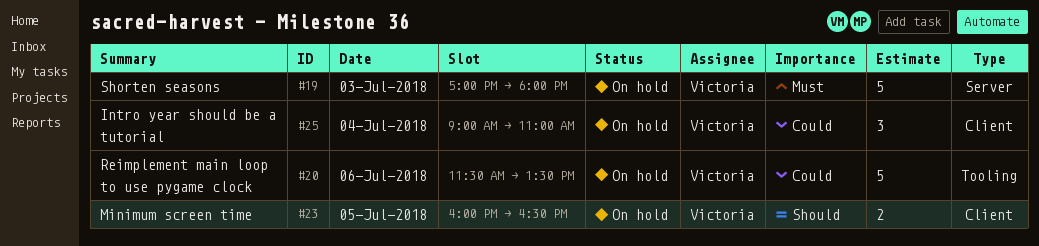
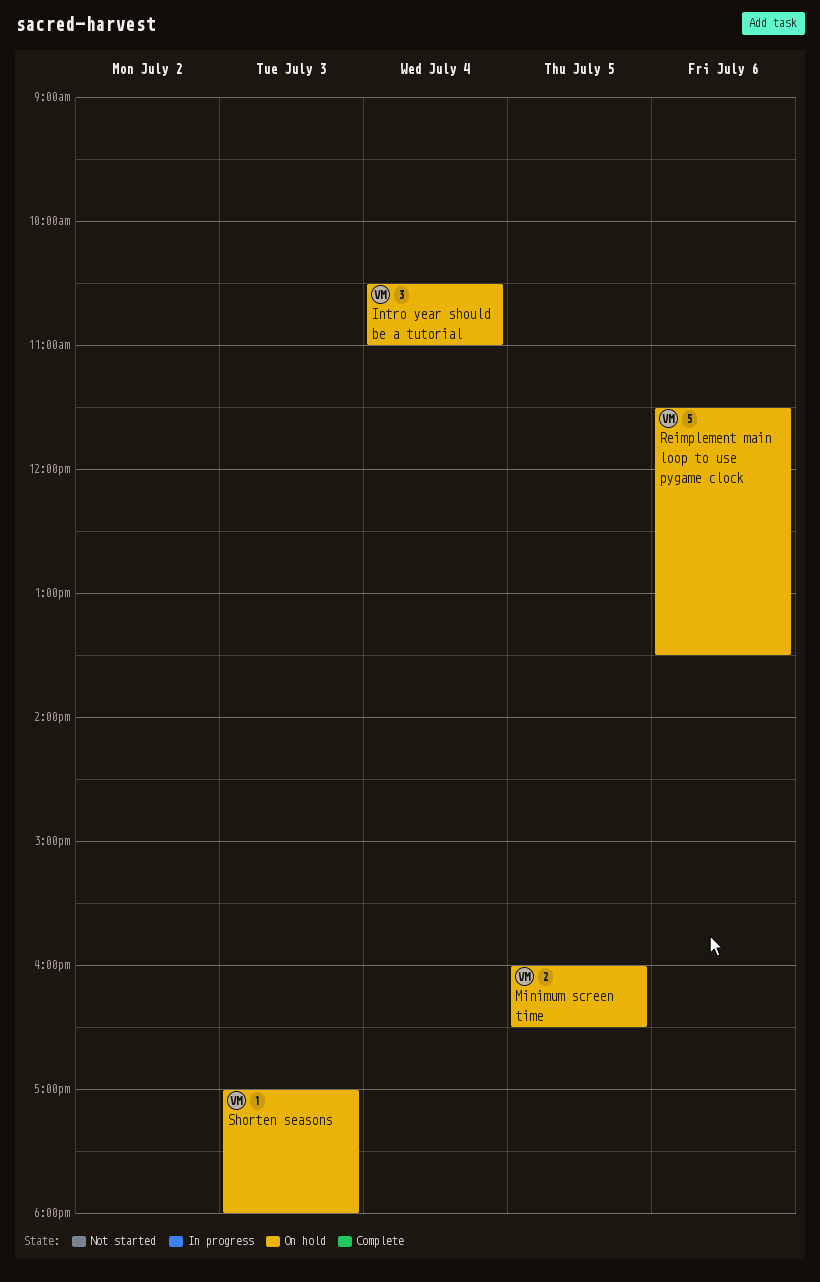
Intro year should be a tutorial, begins: 09:00 -> 10:30
Shorten seasons, estimate: 5 -> 1

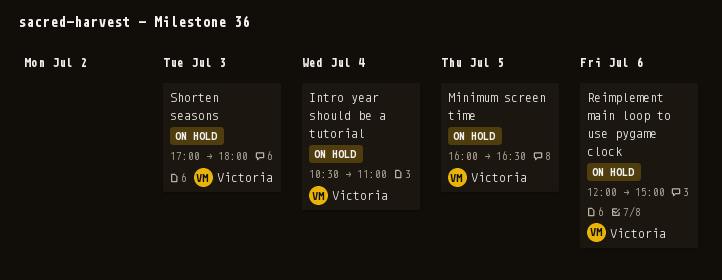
Reimplement main loop to use pygame clock, begins: 11:30 -> 12:00
Reimplement main loop to use pygame clock, ends: 13:30 -> 15:00

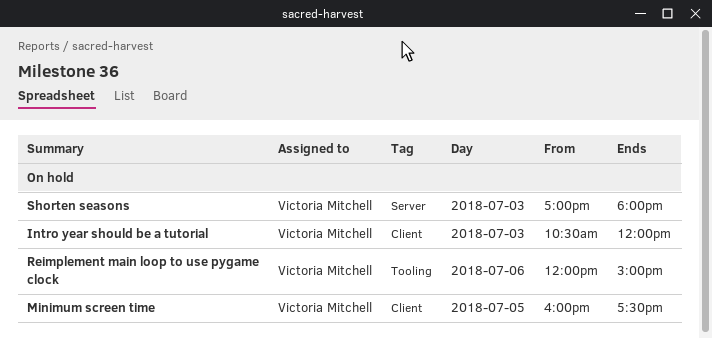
Intro year should be a tutorial, day: Jul 4 -> Jul 3
Intro year should be a tutorial, ends: 11:00 -> 12:00
Minimum screen time, ends: 16:30 -> 17:30

